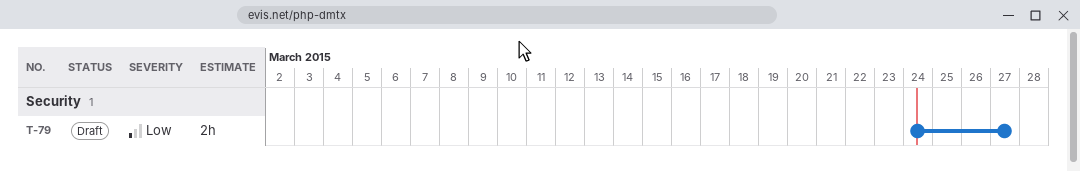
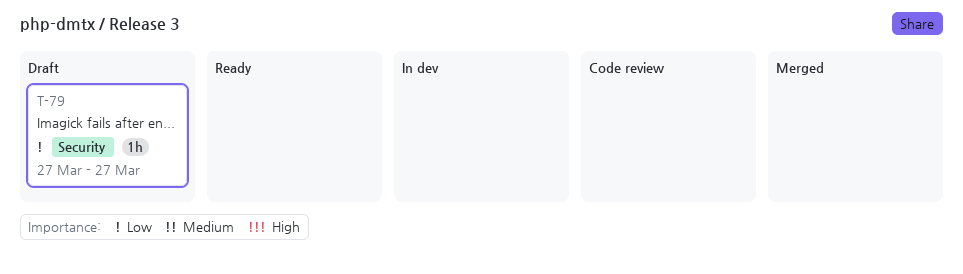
T-79, estimate: 2h -> 1h
T-79, start: Mar 24 -> Mar 27

